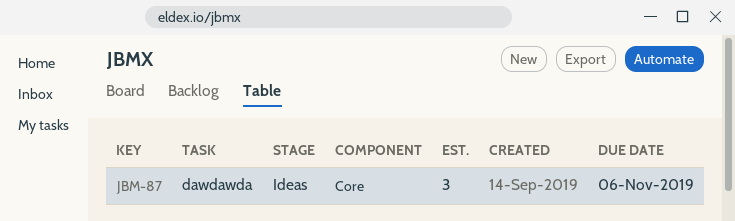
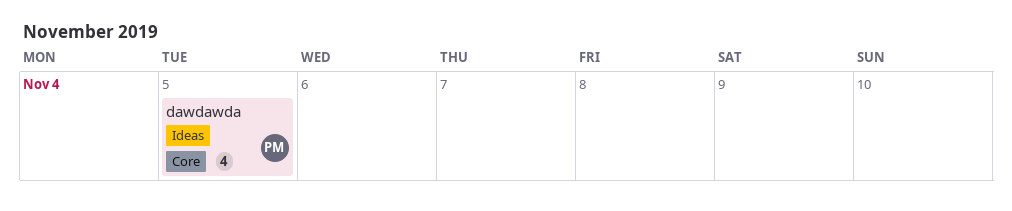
dawdawda, estimate: 3 -> 4
dawdawda, due: Nov 6 -> Nov 5

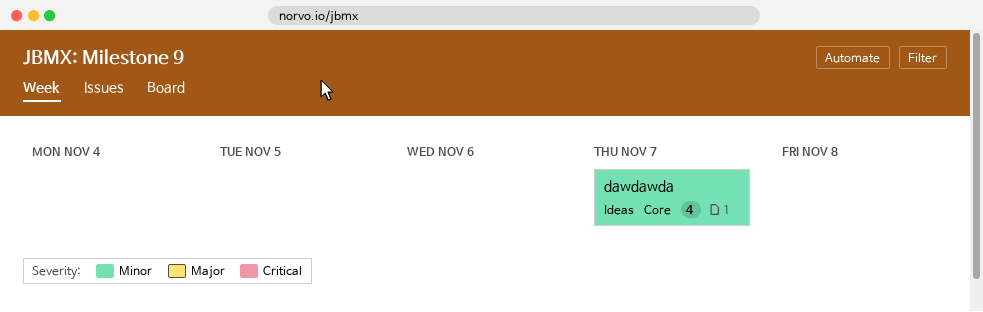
dawdawda, due: Nov 5 -> Nov 7

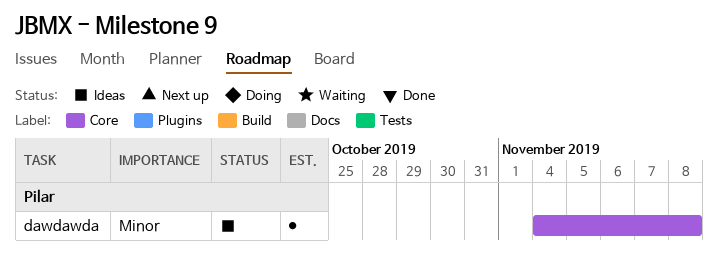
dawdawda, estimate: 4 -> 1
dawdawda, due: Nov 7 -> Nov 8

